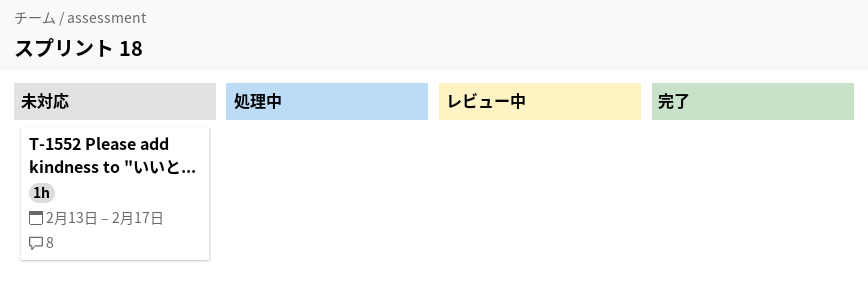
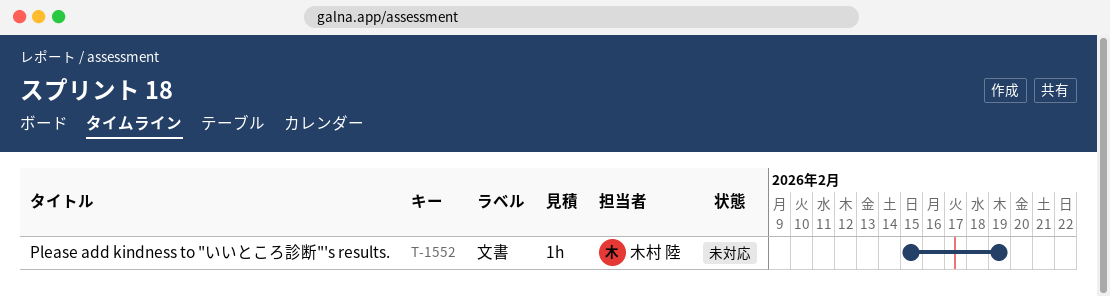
T-1552, start: Feb 13 -> Feb 15
T-1552, due: Feb 17 -> Feb 19

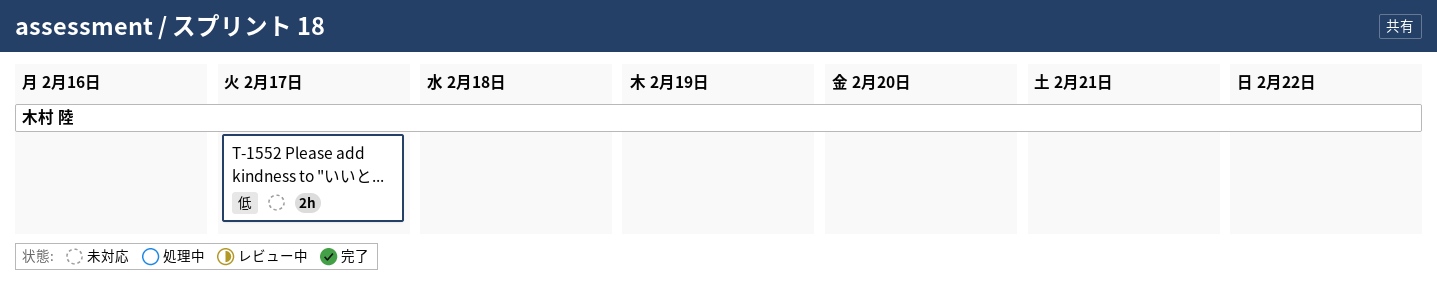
T-1552, estimate: 1h -> 2h
T-1552, due: Feb 19 -> Feb 17

